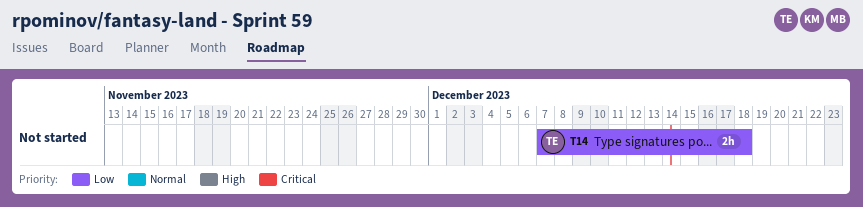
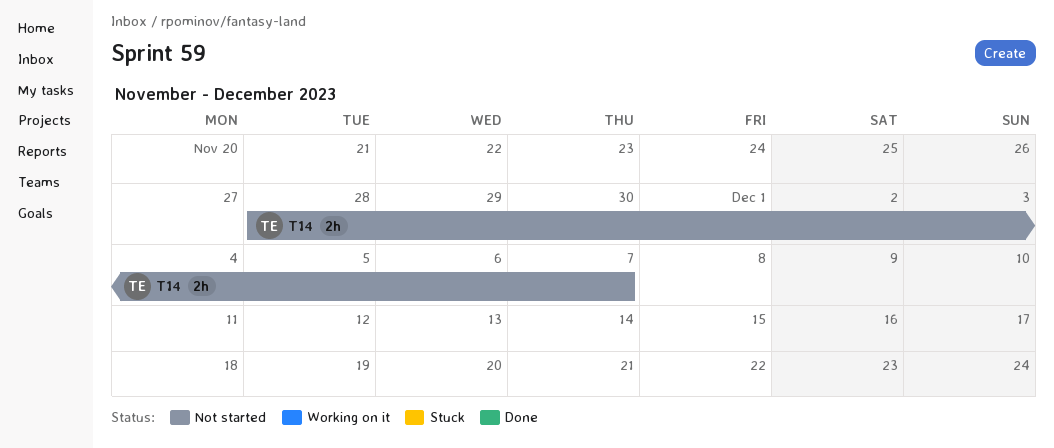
T14, start: Dec 7 -> Nov 28
T14, due: Dec 18 -> Dec 7

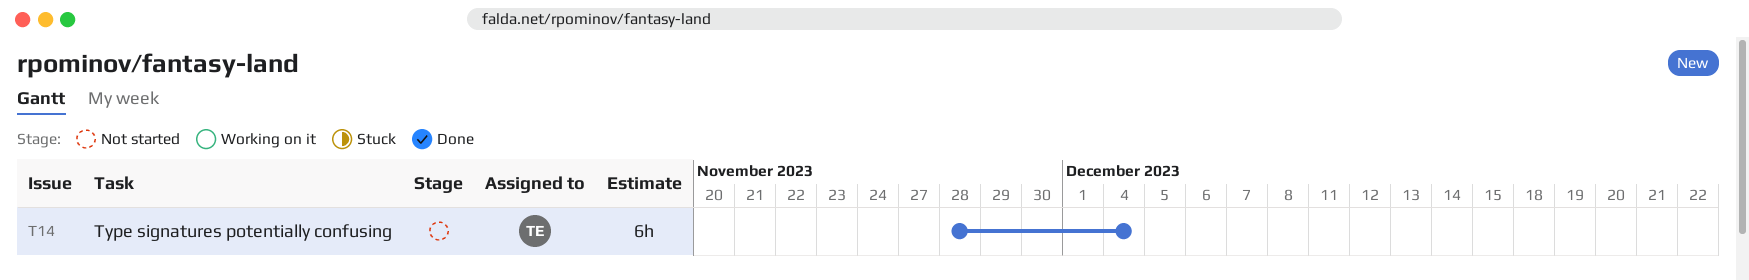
T14, estimate: 2h -> 6h
T14, due: Dec 7 -> Dec 4

